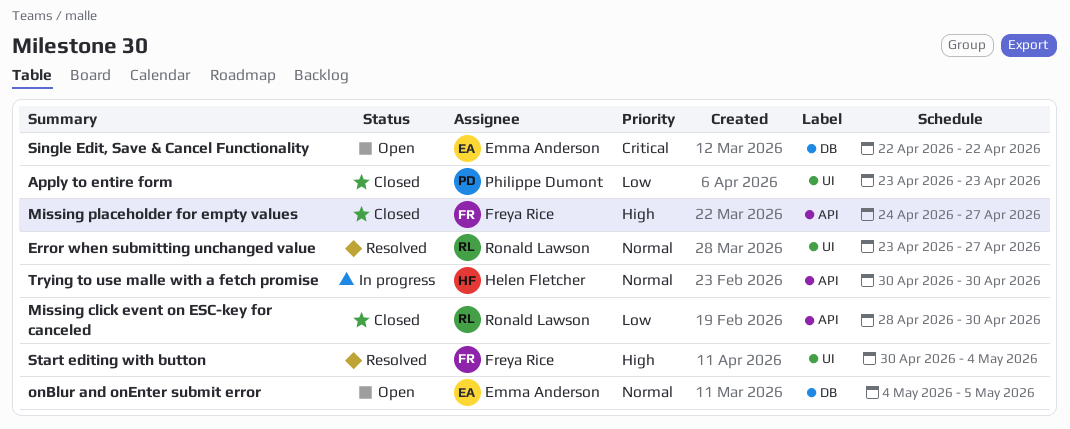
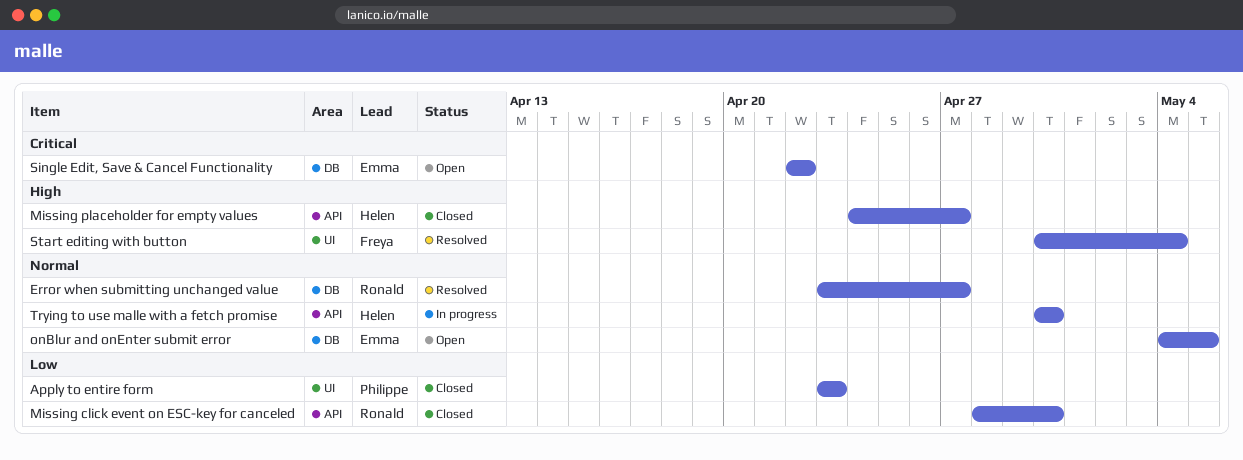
Error when submitting unchanged value, label: UI -> DB
Missing placeholder for empty values, owner: Freya Rice -> Helen Fletcher

